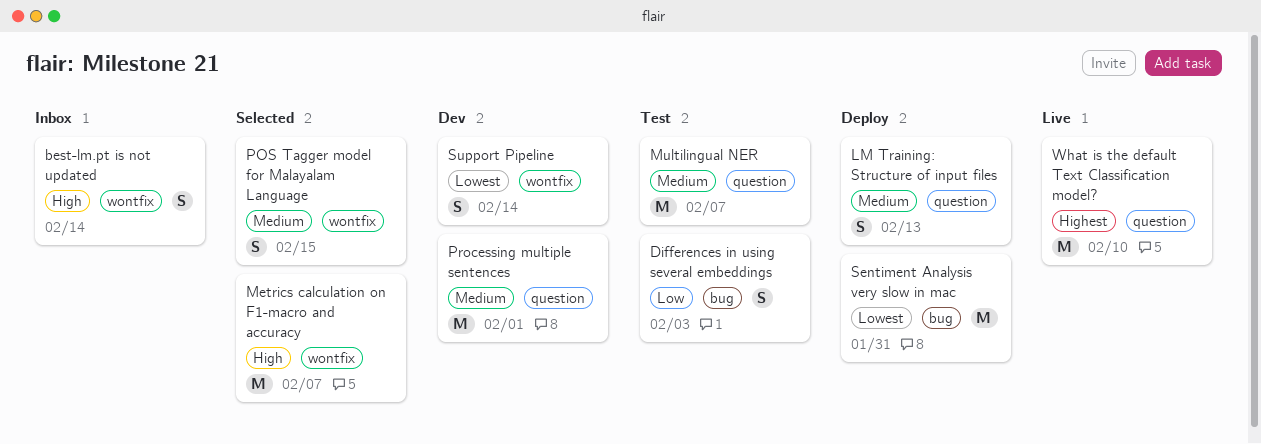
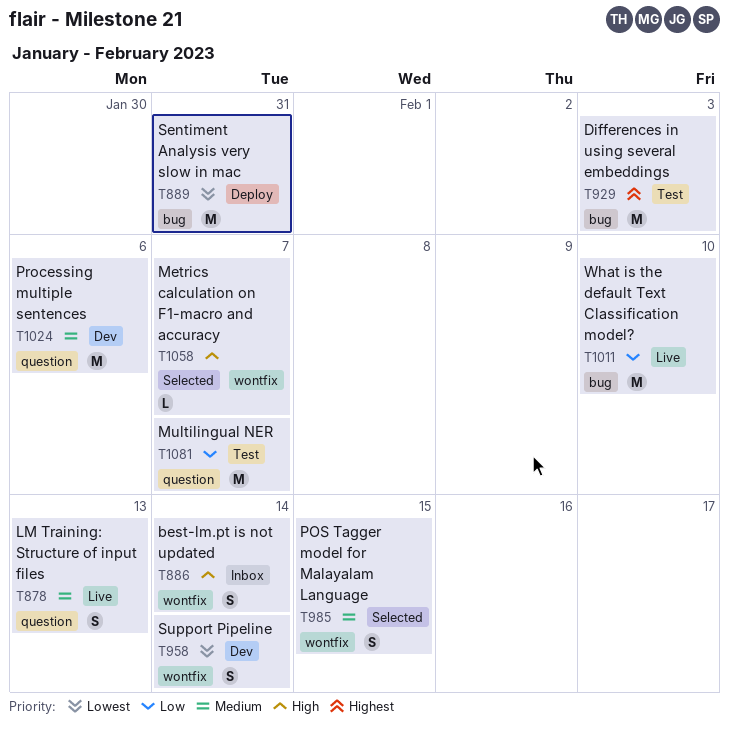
Differences in using several embeddings, priority: Low -> Highest
Differences in using several embeddings, estimate: S -> M
LM Training: Structure of input files, status: Deploy -> Live
Metrics calculation on F1-macro and accuracy, estimate: M -> L
Multilingual NER, priority: Medium -> Low
Processing multiple sentences, due: Feb 1 -> Feb 6
What is the default Text Classification model?, priority: Highest -> Low
What is the default Text Classification model?, label: question -> bug

